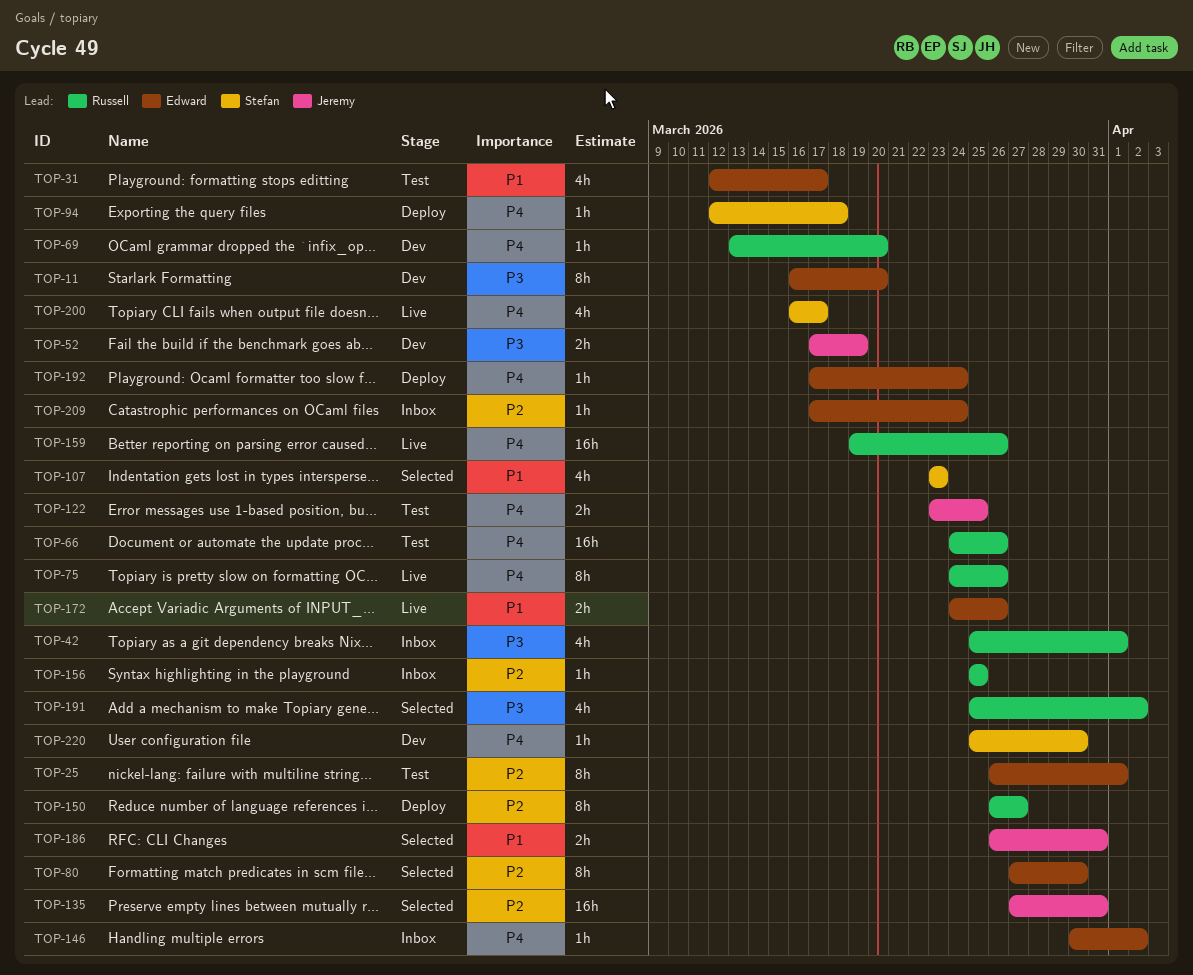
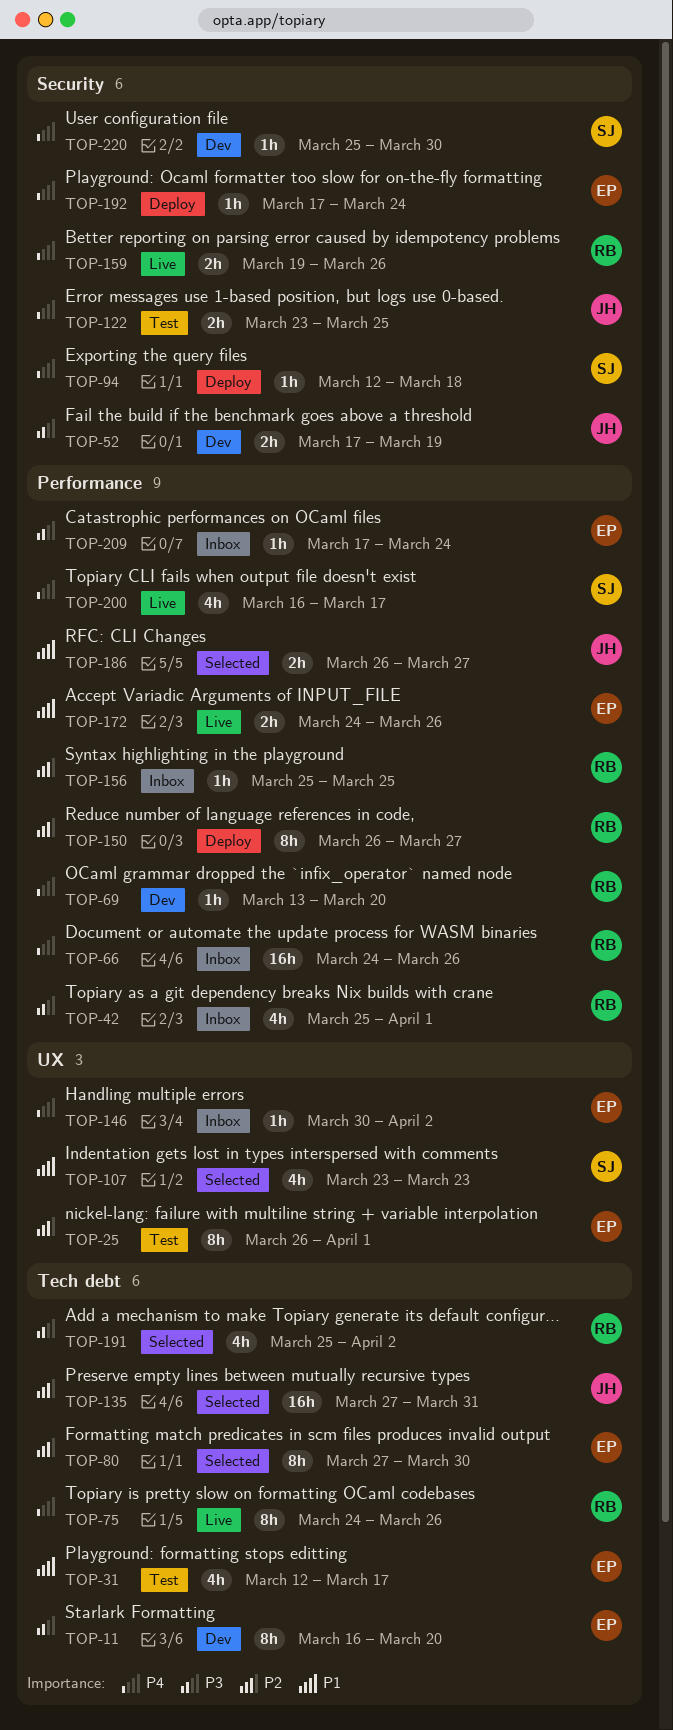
TOP-66, status: Test -> Inbox
TOP-159, estimate: 16h -> 2h
TOP-186, due: Mar 31 -> Mar 27
TOP-209, priority: P2 -> P3

